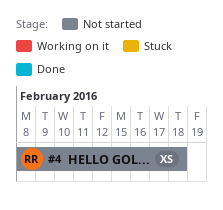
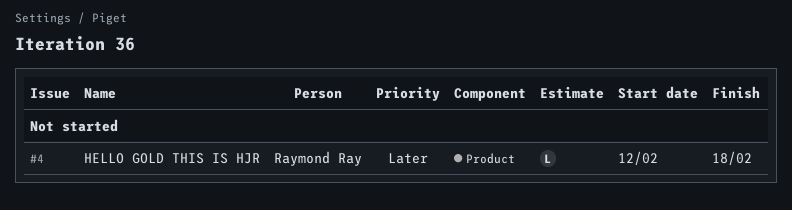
#4, estimate: XS -> L
#4, start: Feb 8 -> Feb 12

